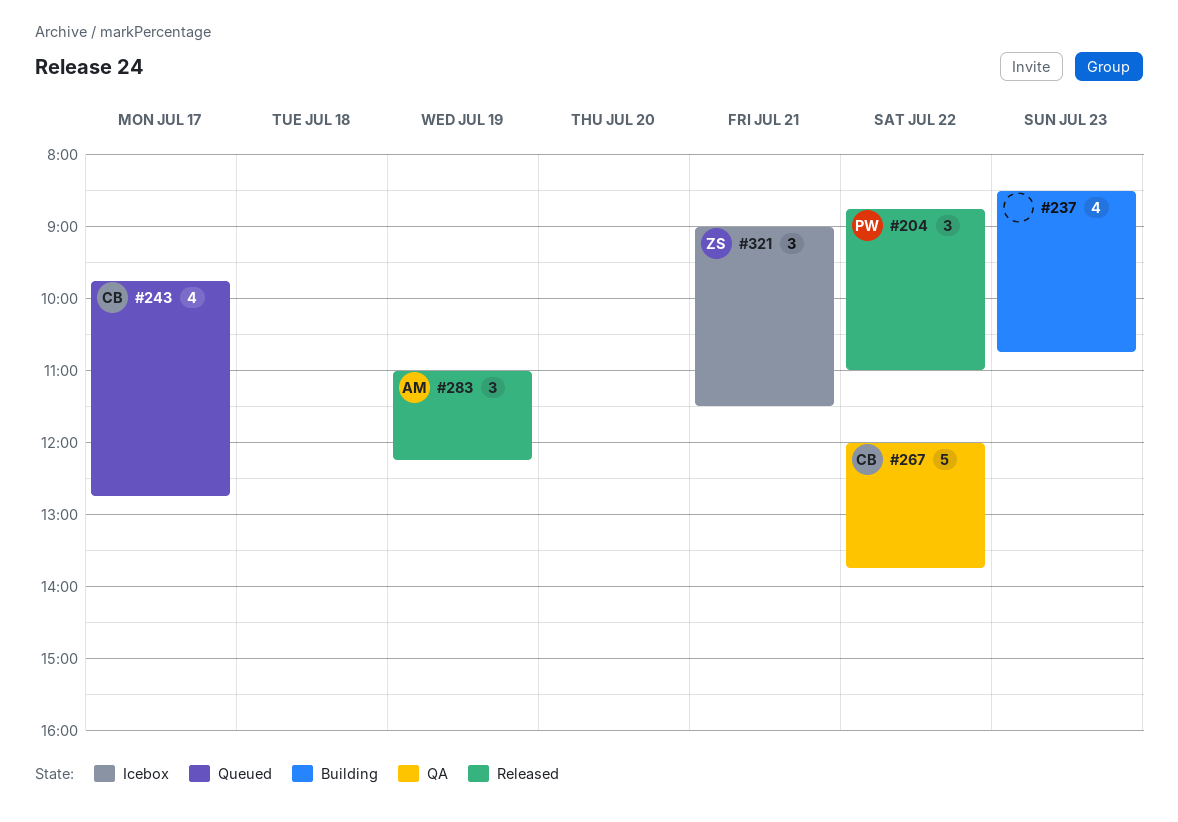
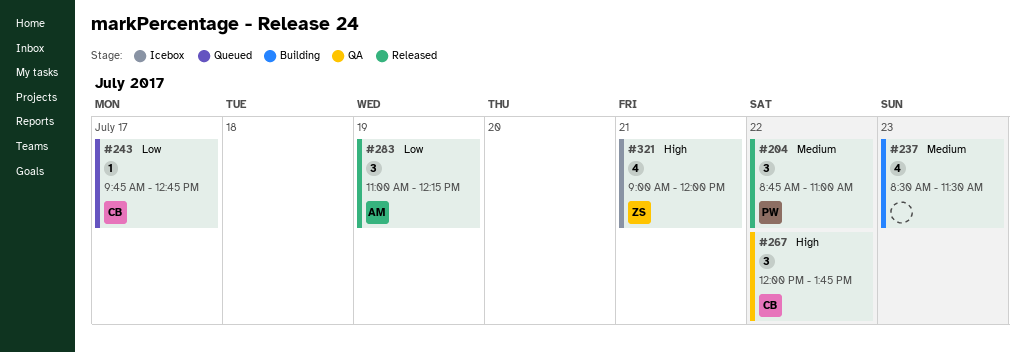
#237, ends: 10:45 -> 11:30
#243, estimate: 4 -> 1
#267, estimate: 5 -> 3
#321, estimate: 3 -> 4
#321, ends: 11:30 -> 12:00

